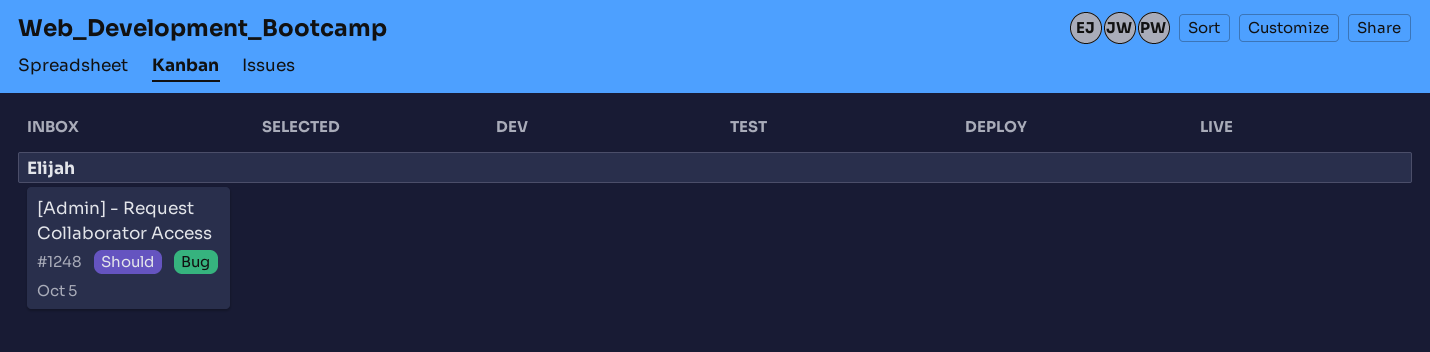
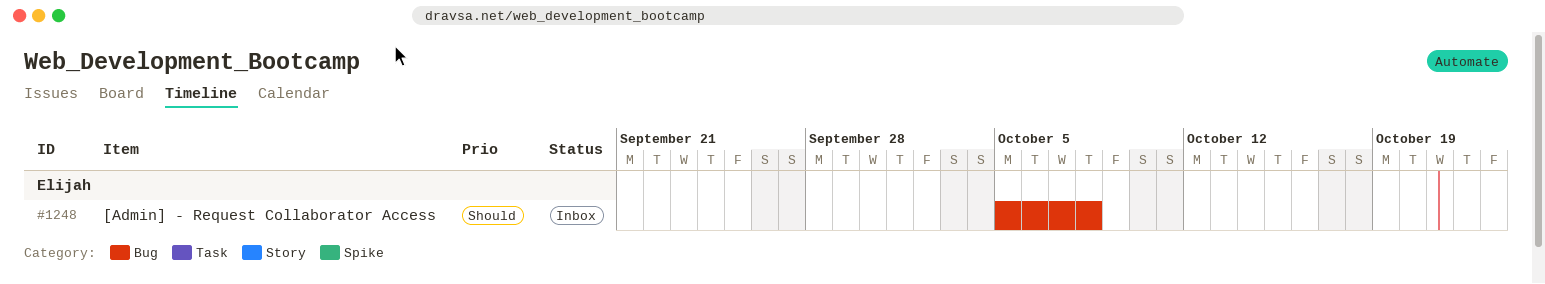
#1248, due: Oct 5 -> Oct 8

